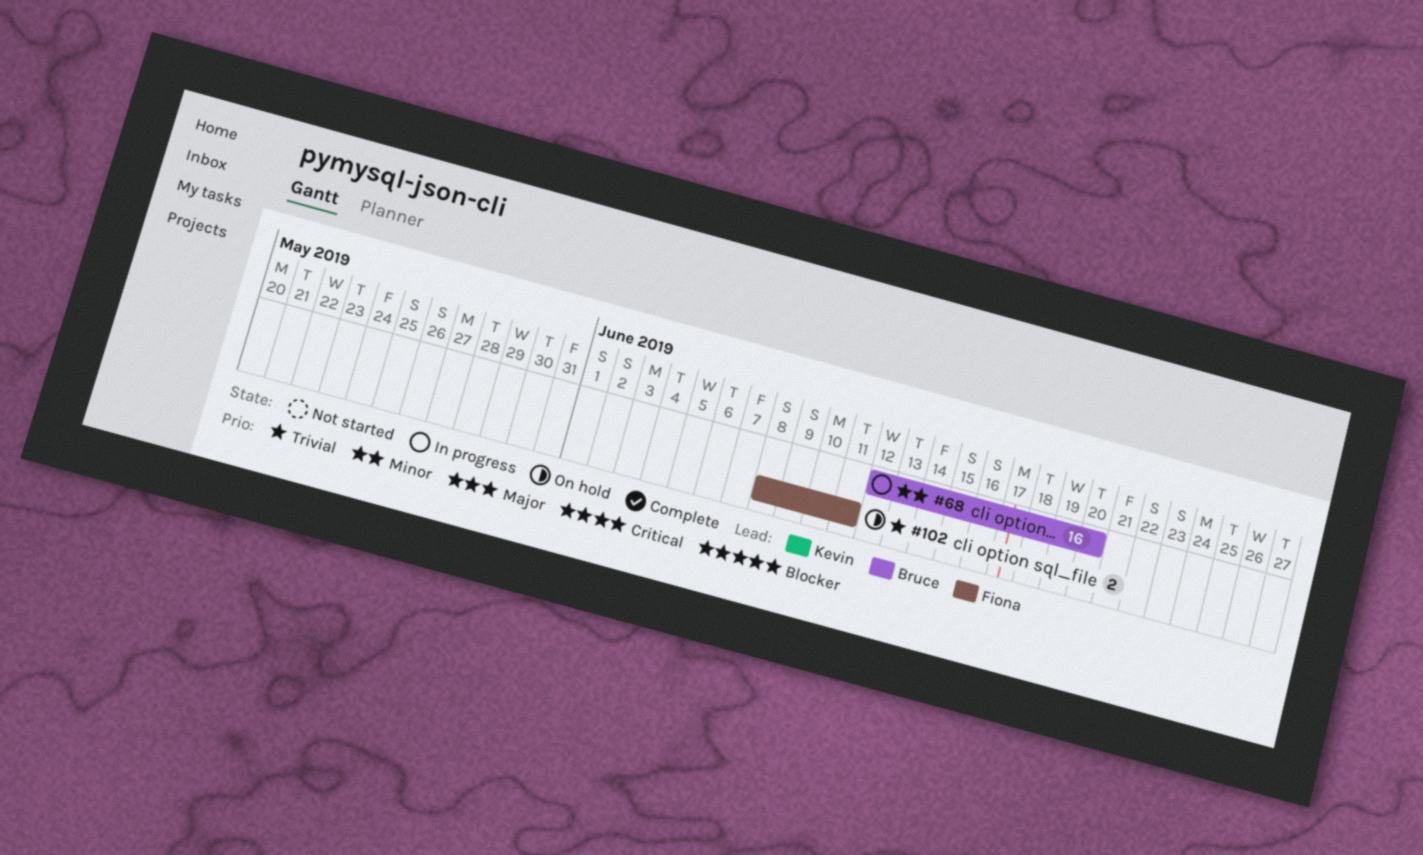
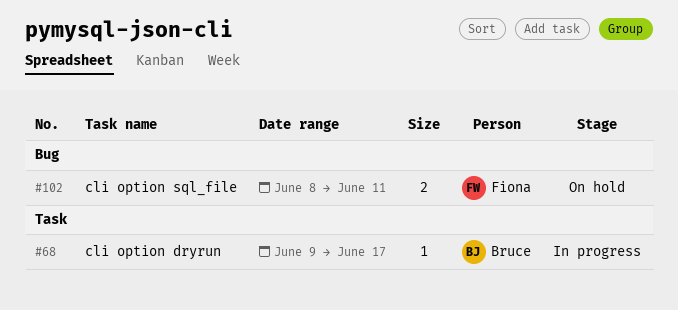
#68, estimate: 16 -> 1
#68, start: Jun 12 -> Jun 9
#68, due: Jun 20 -> Jun 17

